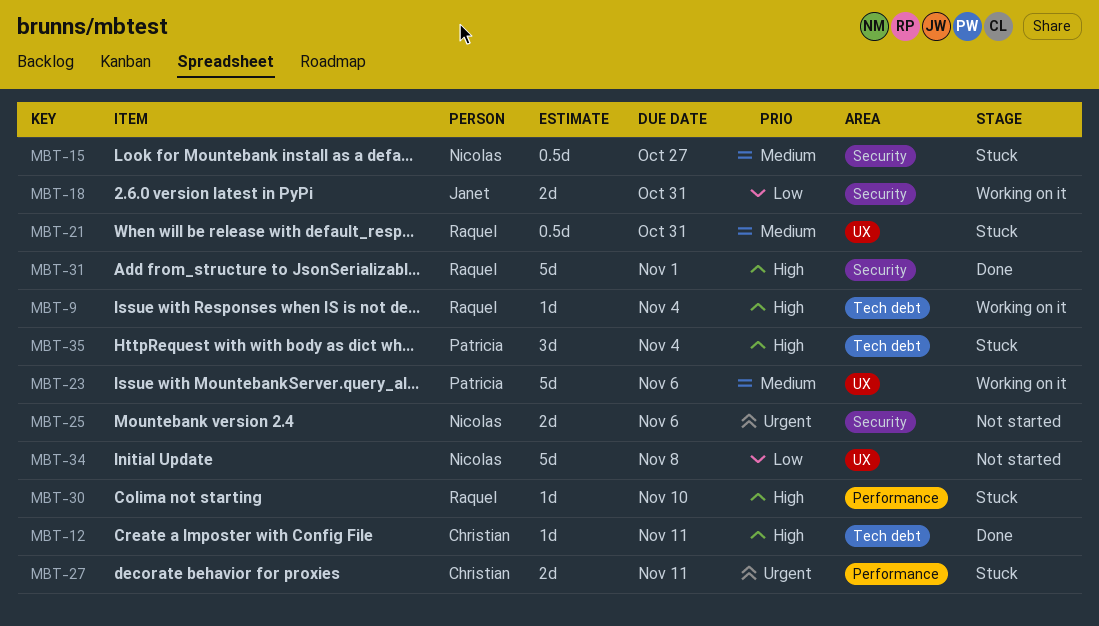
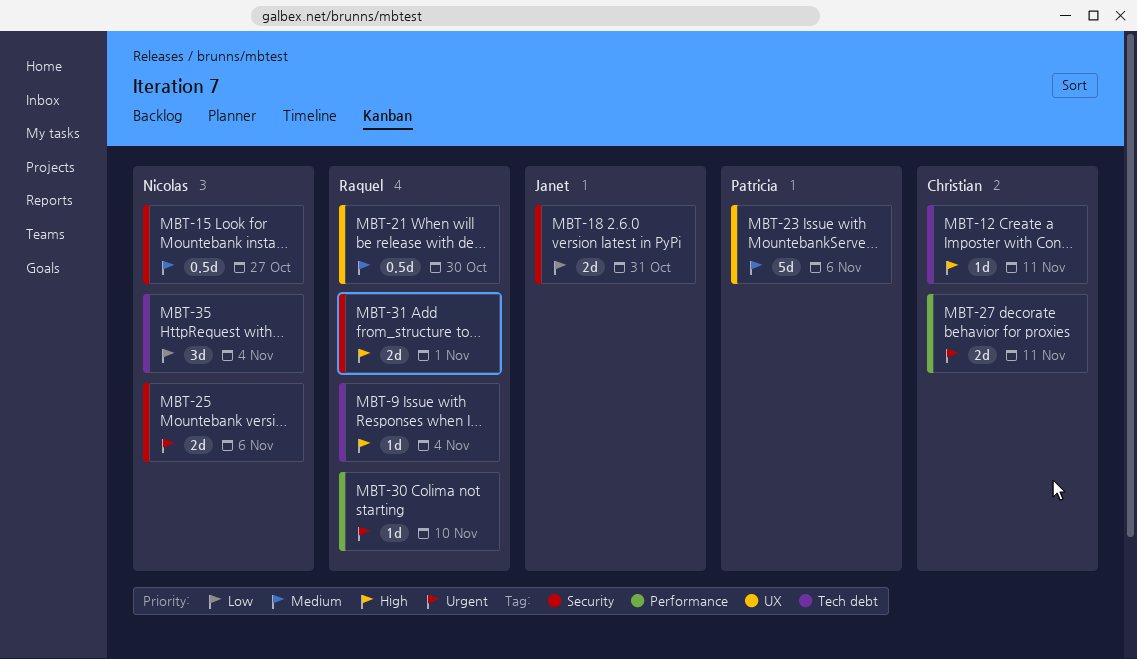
MBT-21, due: Oct 31 -> Oct 30
MBT-30, priority: High -> Urgent
MBT-31, estimate: 5d -> 2d
MBT-34: present -> none
MBT-35, owner: Patricia -> Nicolas
MBT-35, priority: High -> Low

